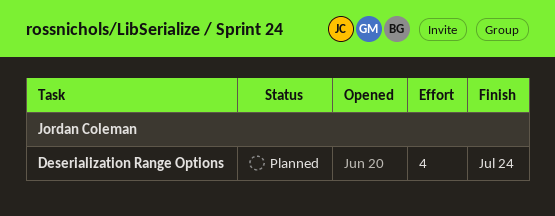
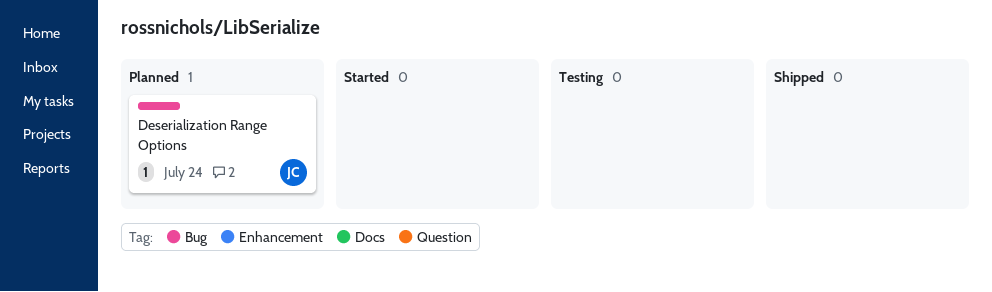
Deserialization Range Options, estimate: 4 -> 1

